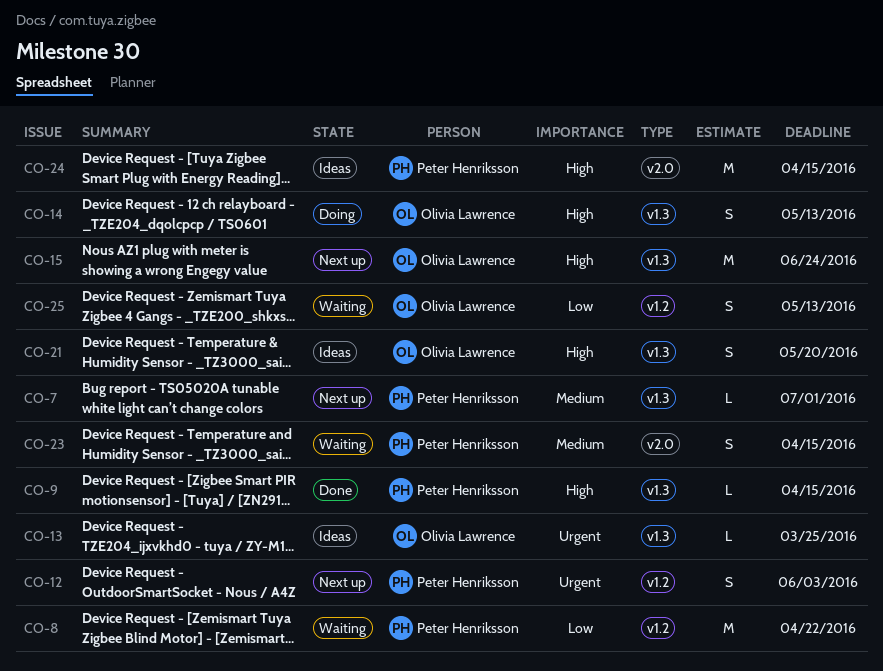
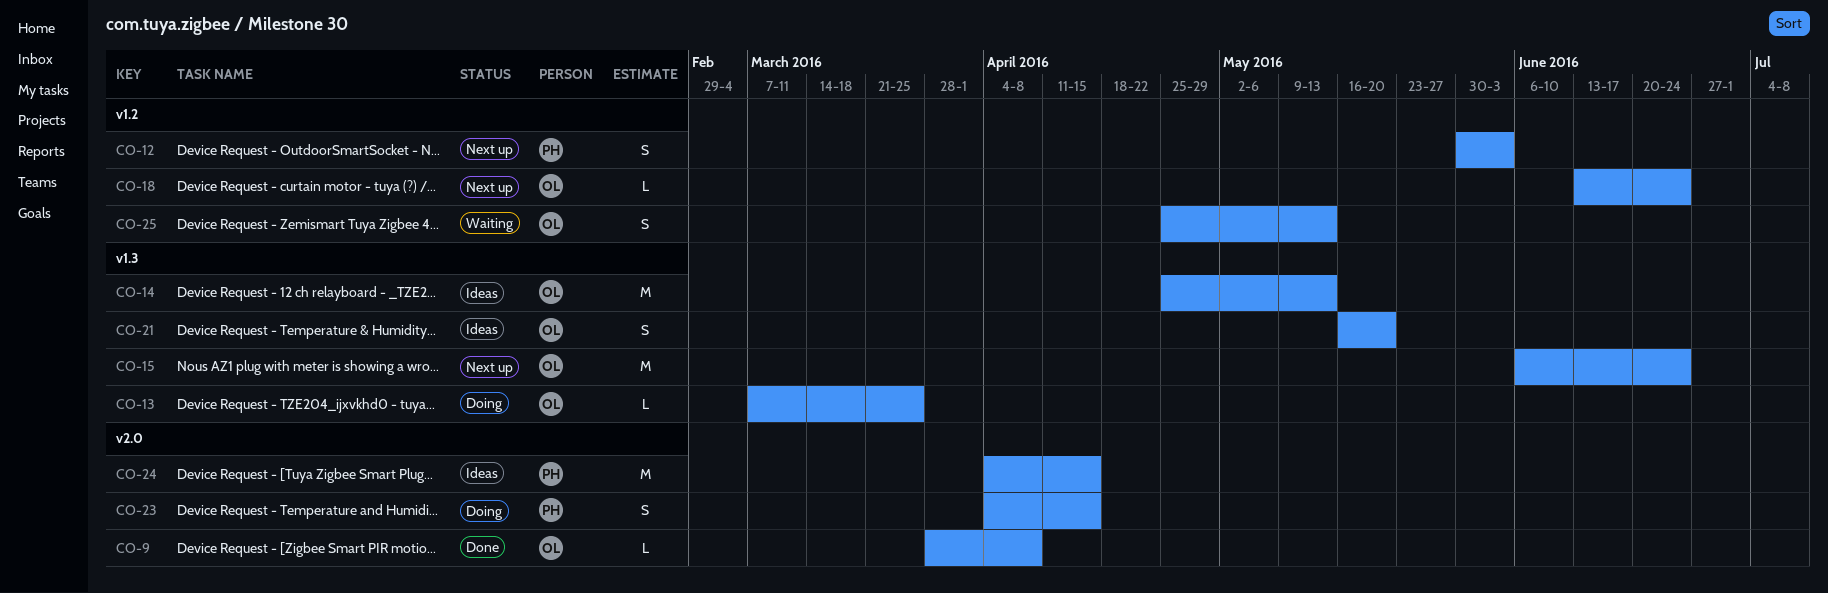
CO-7: present -> none
CO-8: present -> none
CO-9, owner: Peter Henriksson -> Olivia Lawrence
CO-9, label: v1.3 -> v2.0
CO-9, due: Apr 15 -> Apr 8
CO-13, status: Ideas -> Doing
CO-14, status: Doing -> Ideas
CO-14, estimate: S -> M
CO-18: none -> present
CO-23, status: Waiting -> Doing

